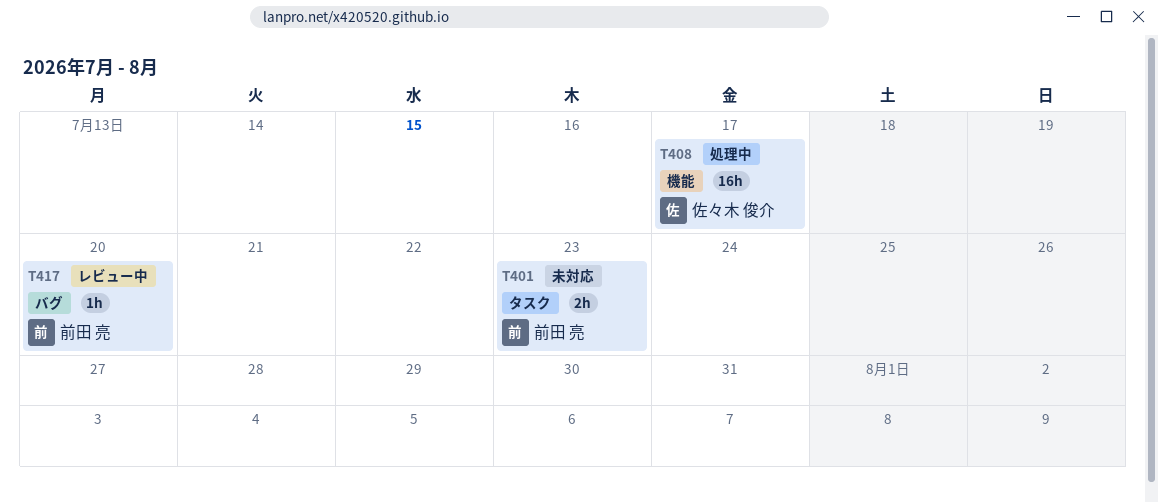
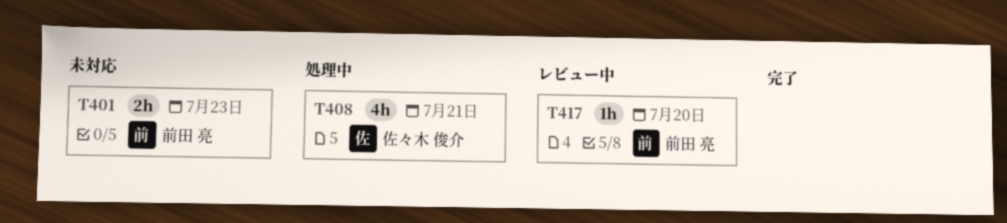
T408, estimate: 16h -> 4h
T408, due: Jul 17 -> Jul 21

